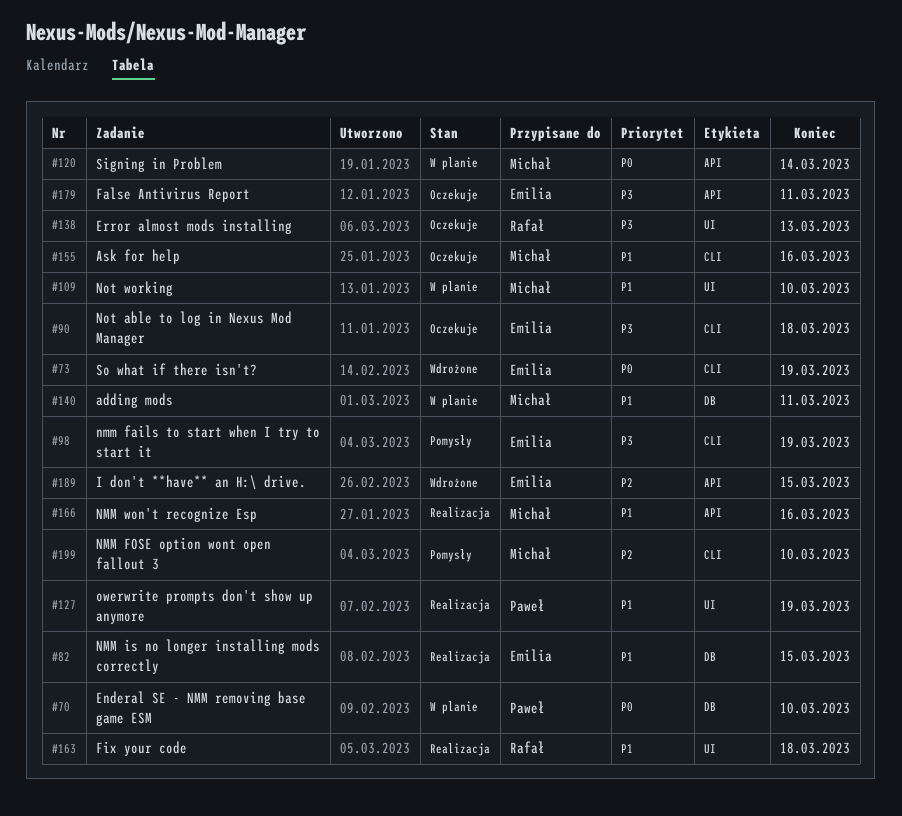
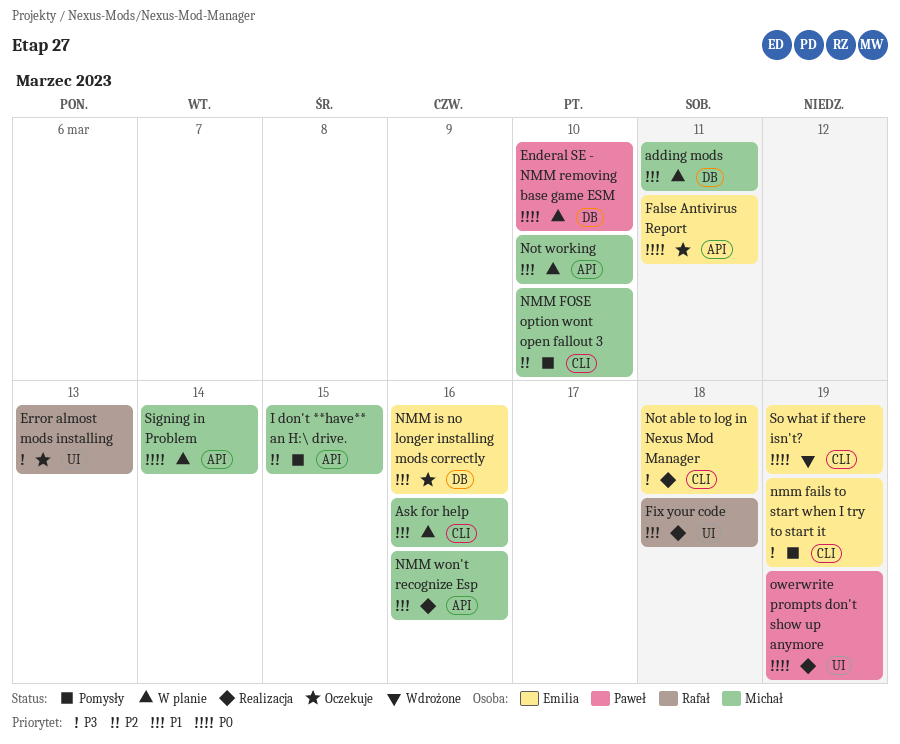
Ask for help, status: Oczekuje -> W planie
False Antivirus Report, priority: P3 -> P0
I don't **have** an H:\ drive., status: Wdrożone -> Pomysły
I don't **have** an H:\ drive., owner: Emilia -> Michał
NMM is no longer installing mods correctly, status: Realizacja -> Oczekuje
NMM is no longer installing mods correctly, due: Mar 15 -> Mar 16
Not able to log in Nexus Mod Manager, status: Oczekuje -> Realizacja
Not working, label: UI -> API
owerwrite prompts don't show up anymore, priority: P1 -> P0

